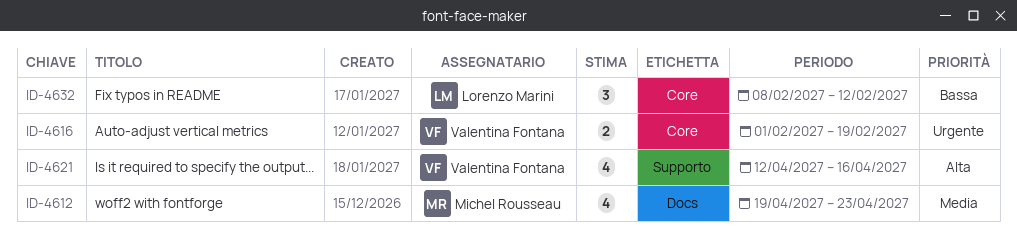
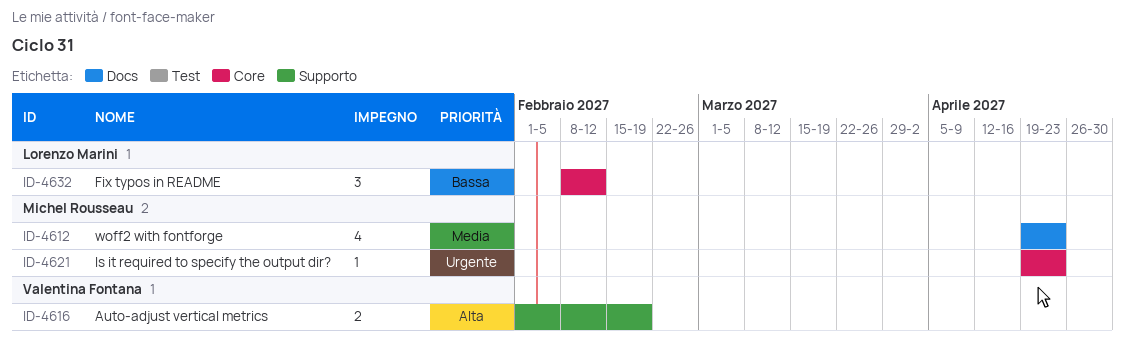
ID-4616, priority: Urgente -> Alta
ID-4616, label: Core -> Supporto
ID-4621, owner: Valentina Fontana -> Michel Rousseau
ID-4621, priority: Alta -> Urgente
ID-4621, label: Supporto -> Core
ID-4621, estimate: 4 -> 1
ID-4621, start: Apr 12 -> Apr 19
ID-4621, due: Apr 16 -> Apr 23

